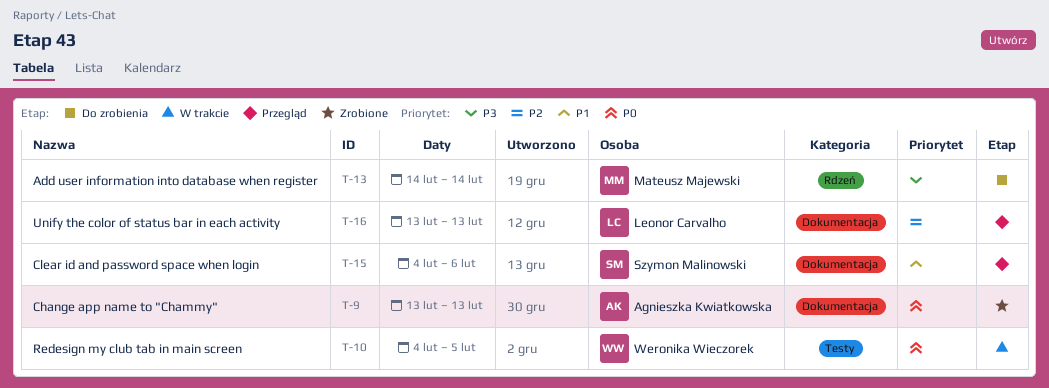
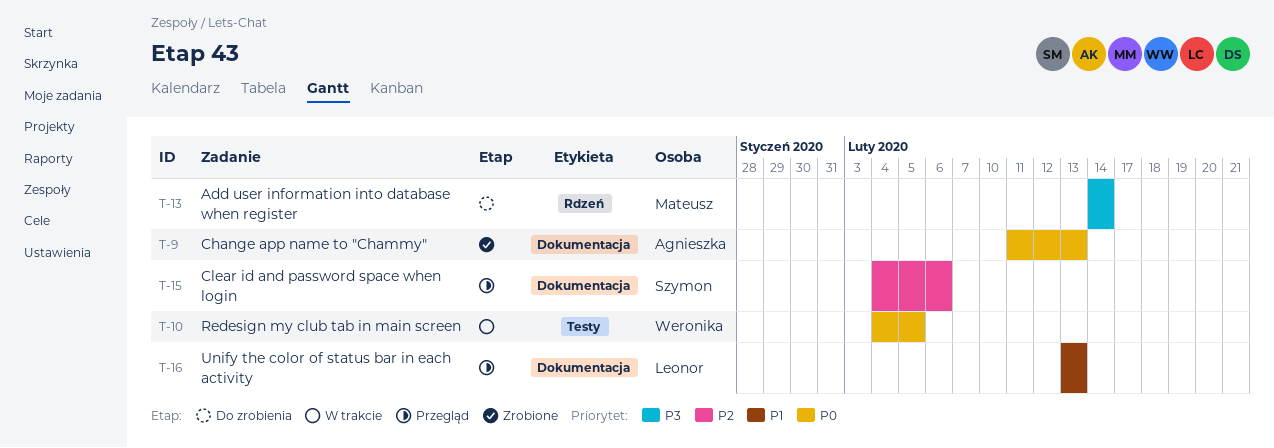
T-9, start: Feb 13 -> Feb 11
T-15, priority: P1 -> P2
T-16, priority: P2 -> P1

